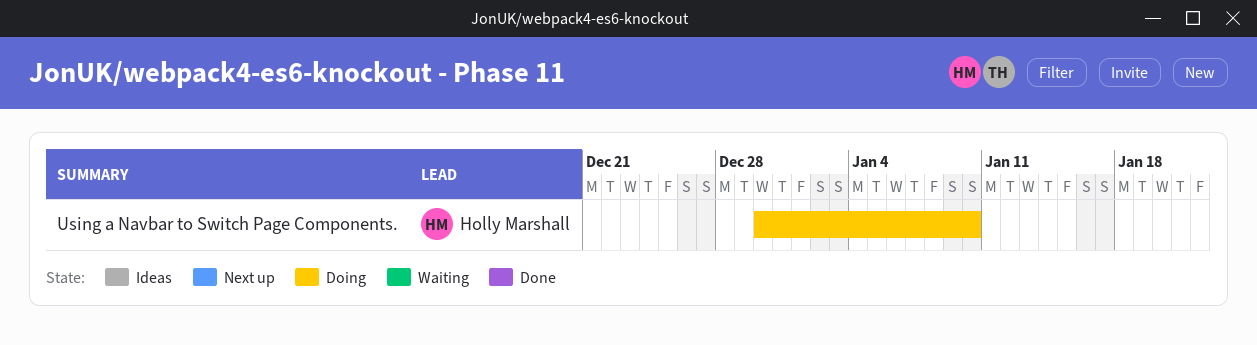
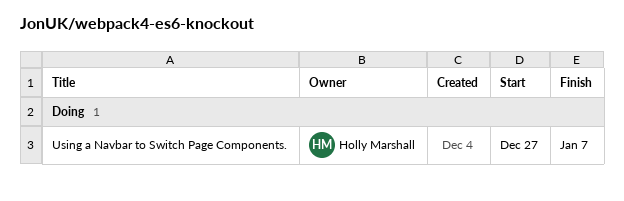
Using a Navbar to Switch Page Components., start: Dec 30 -> Dec 27
Using a Navbar to Switch Page Components., due: Jan 10 -> Jan 7

